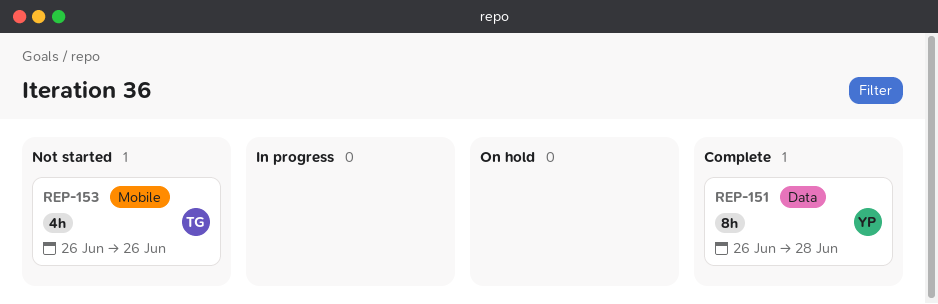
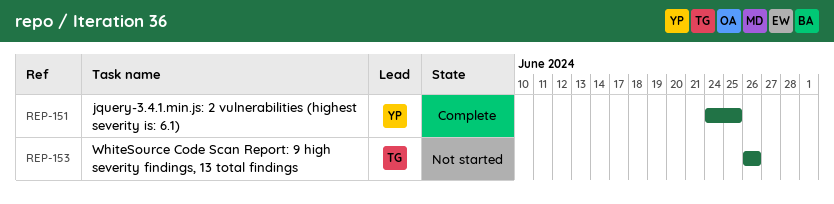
REP-151, start: Jun 26 -> Jun 24
REP-151, due: Jun 28 -> Jun 25

